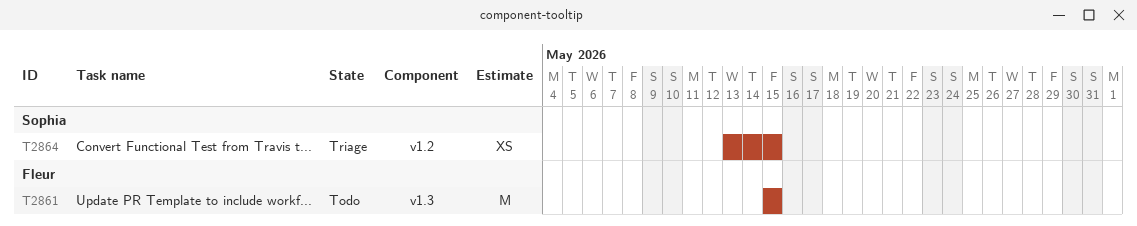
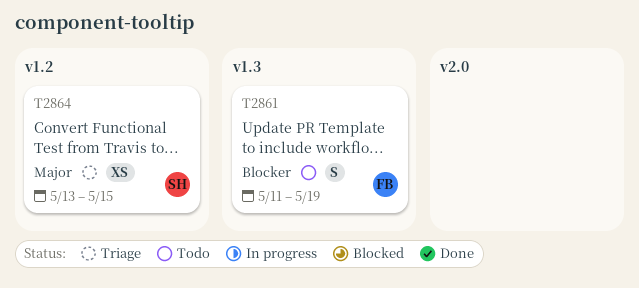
T2861, estimate: M -> S
T2861, start: May 15 -> May 11
T2861, due: May 15 -> May 19

